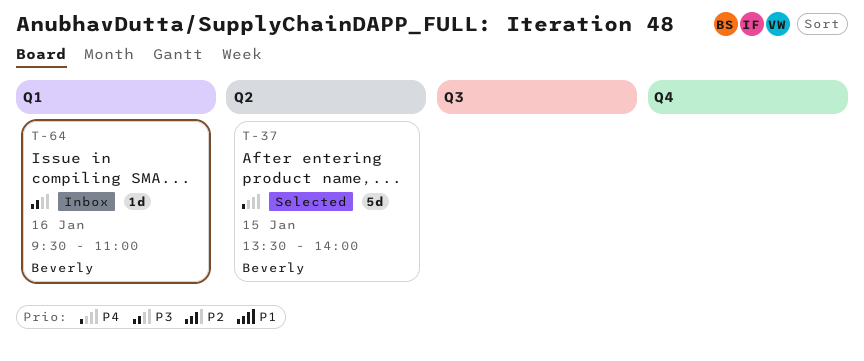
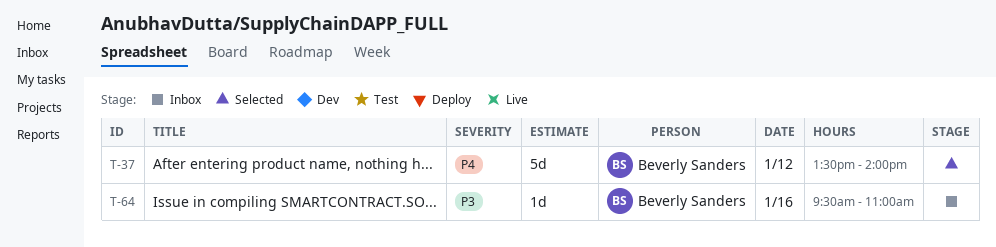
T-37, day: Jan 15 -> Jan 12

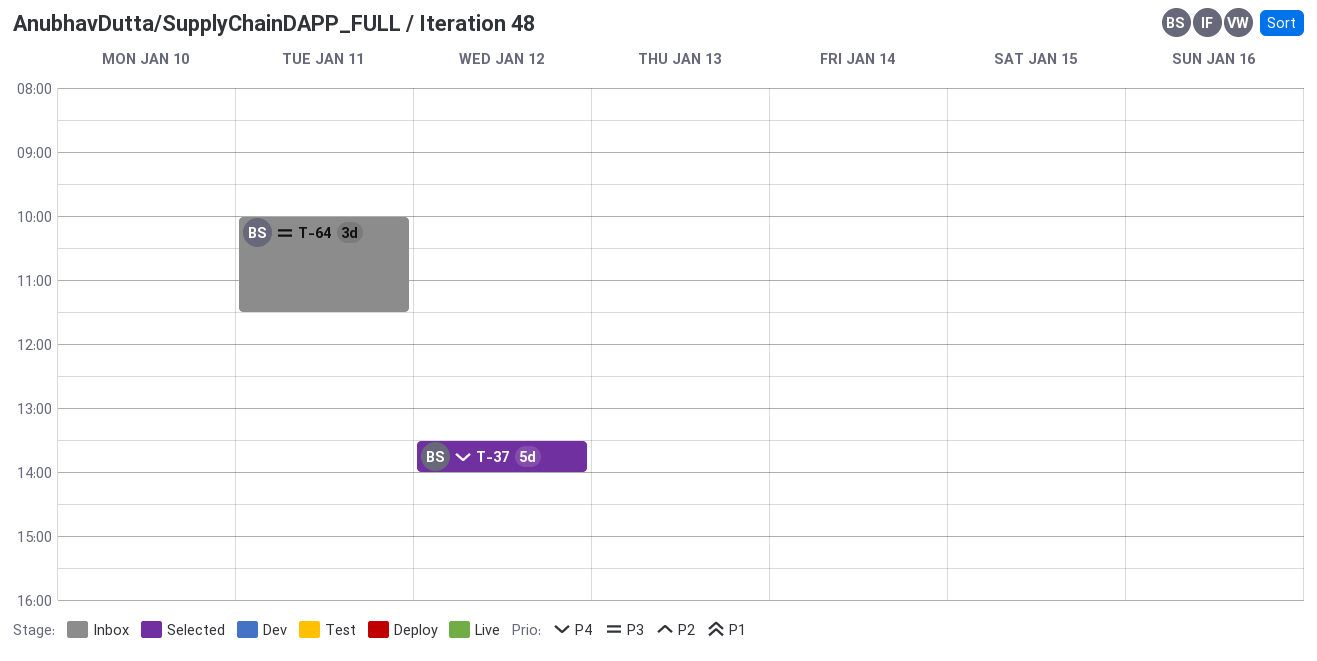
T-64, estimate: 1d -> 3d
T-64, day: Jan 16 -> Jan 11
T-64, begins: 09:30 -> 10:00
T-64, ends: 11:00 -> 11:30

